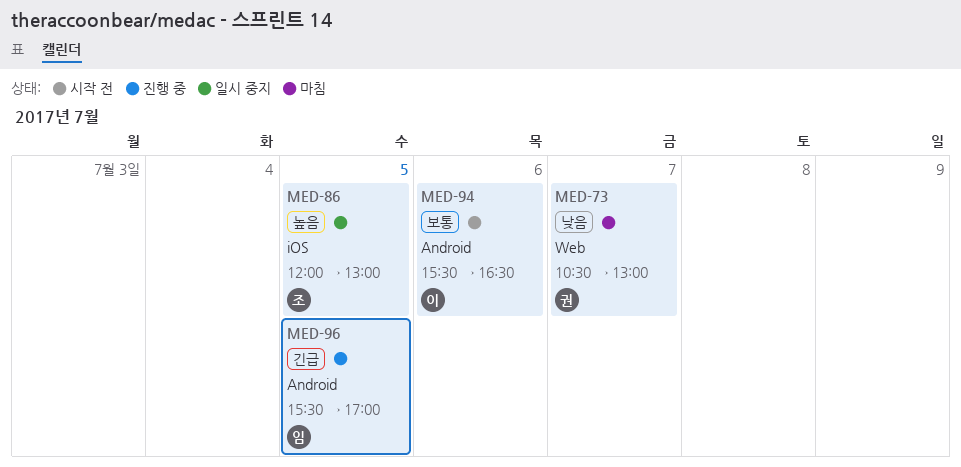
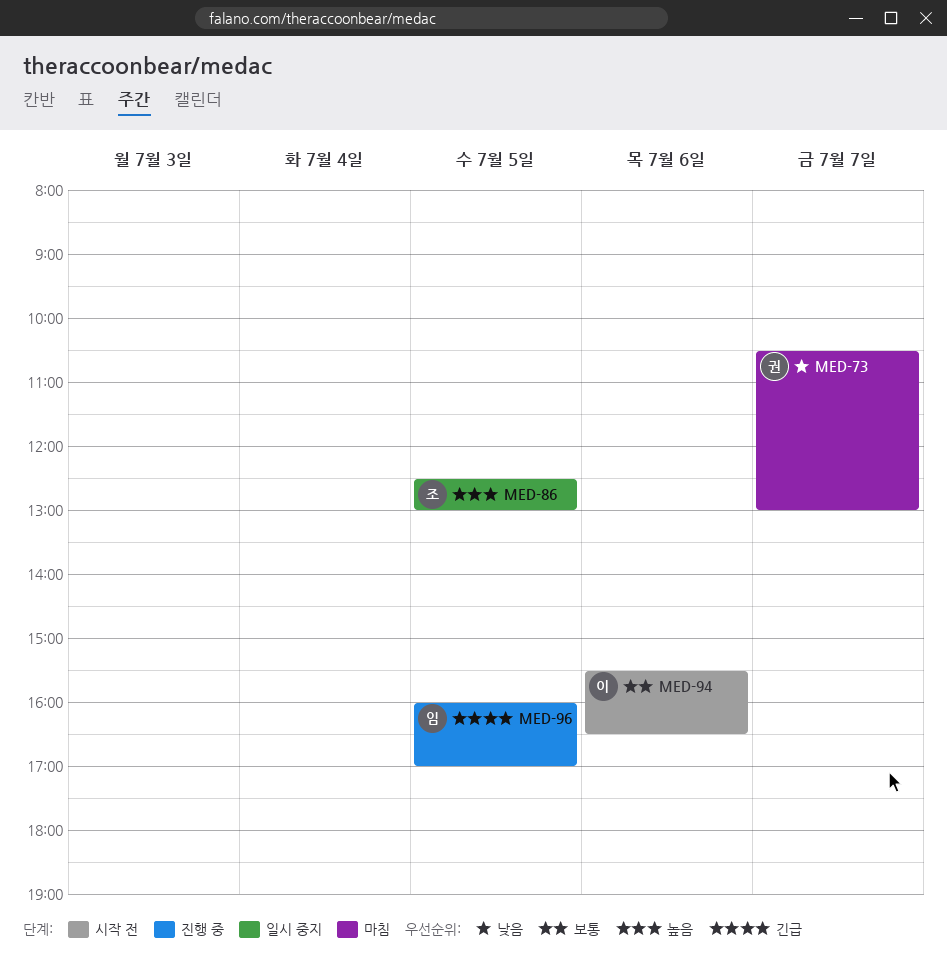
MED-86, begins: 12:00 -> 12:30
MED-96, begins: 15:30 -> 16:00

